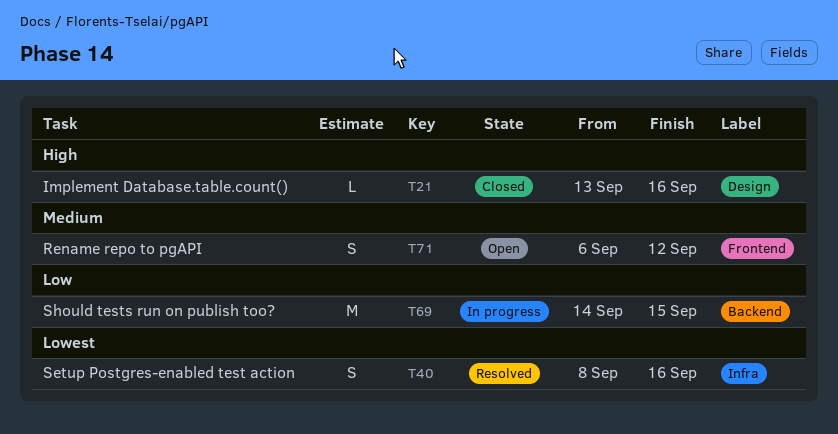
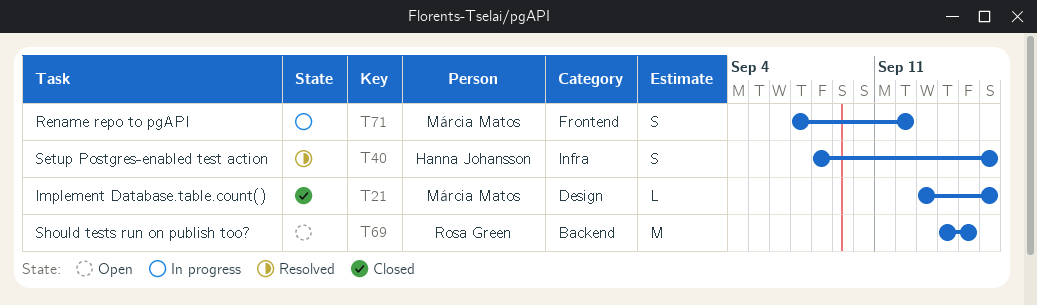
T69, status: In progress -> Open
T71, status: Open -> In progress
T71, start: Sep 6 -> Sep 7

